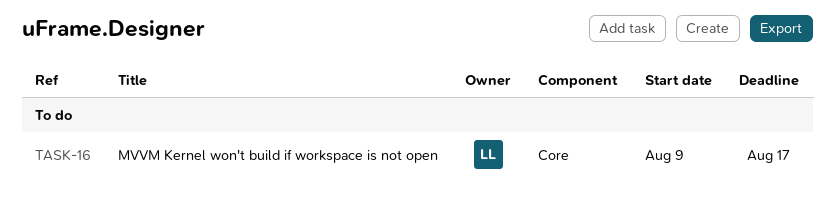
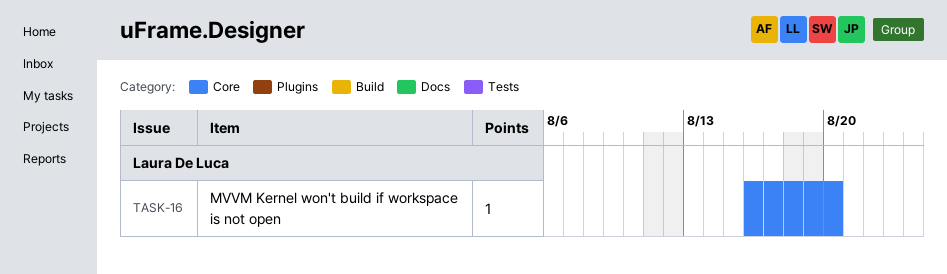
TASK-16, start: Aug 9 -> Aug 16
TASK-16, due: Aug 17 -> Aug 20

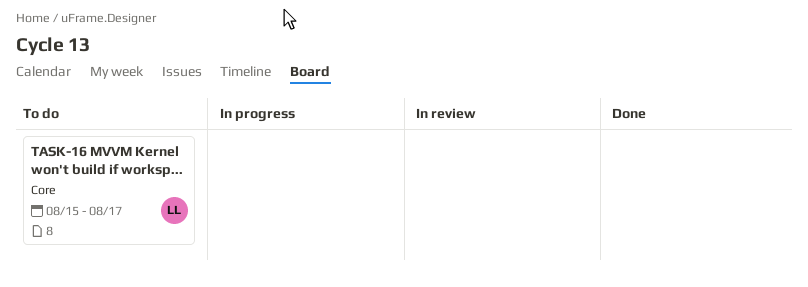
TASK-16, start: Aug 16 -> Aug 15
TASK-16, due: Aug 20 -> Aug 17

